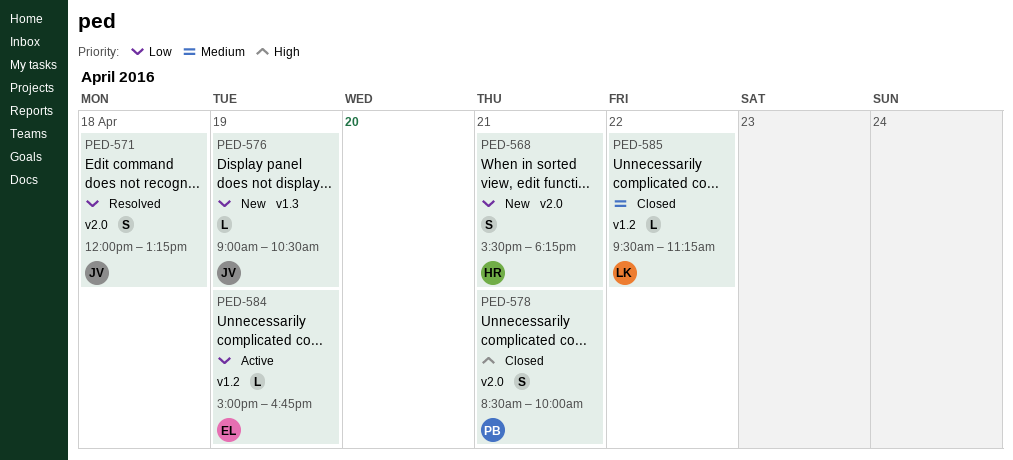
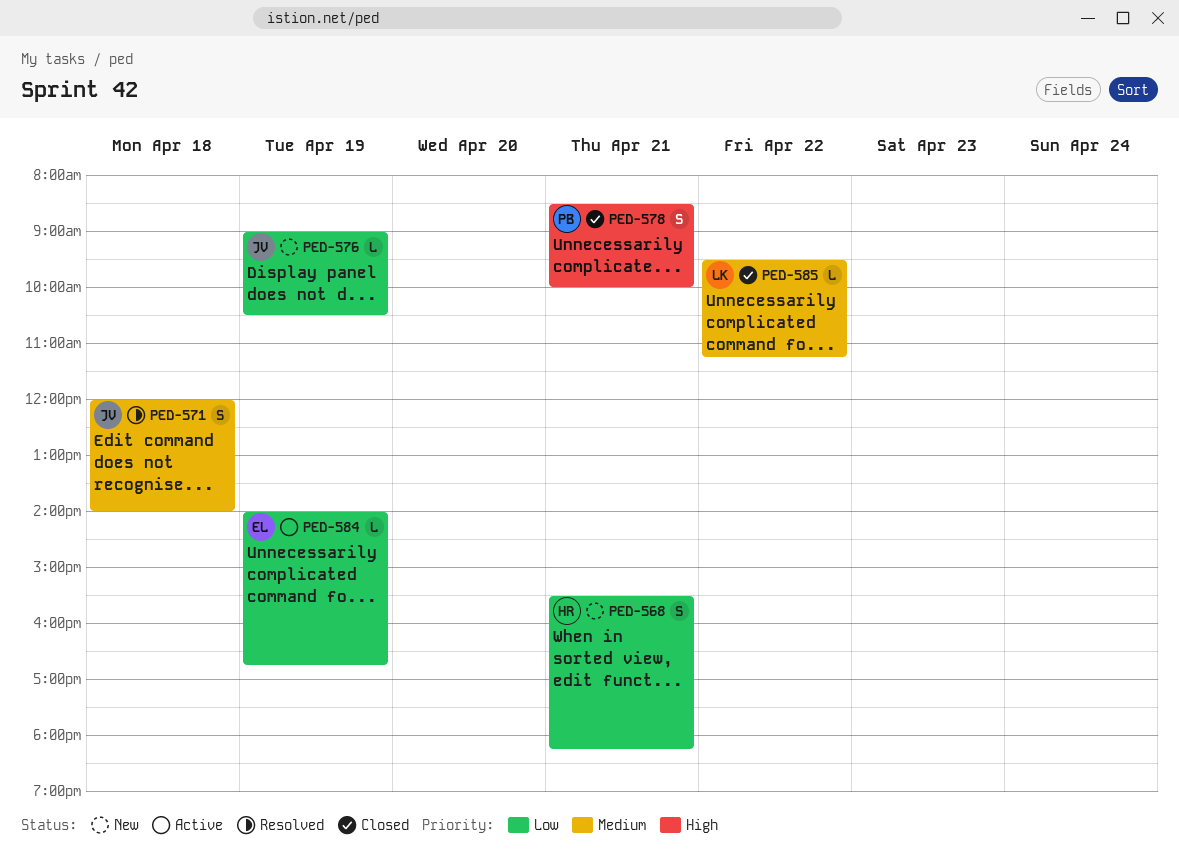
PED-571, priority: Low -> Medium
PED-571, ends: 13:15 -> 14:00
PED-584, begins: 15:00 -> 14:00

